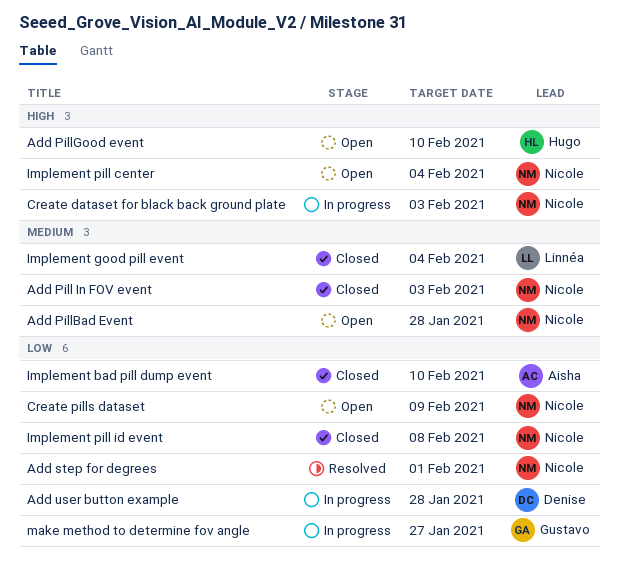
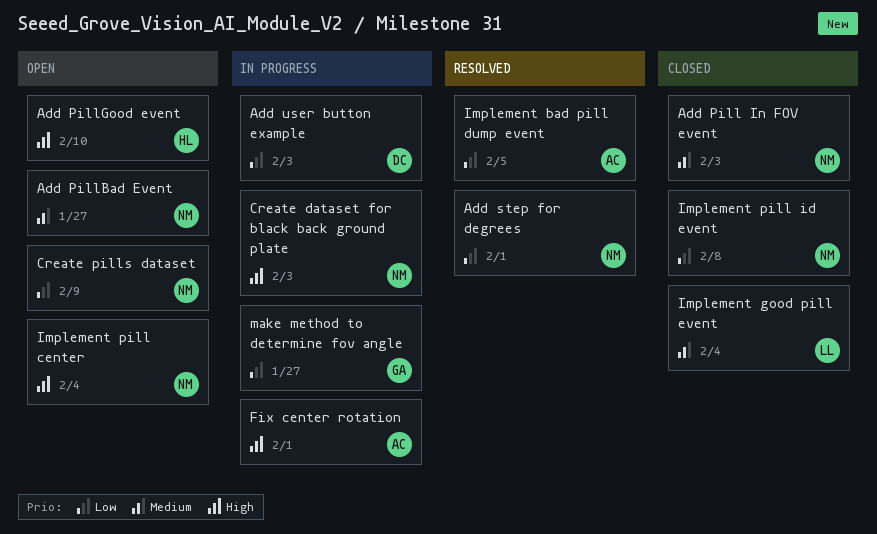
Add PillBad Event, due: Jan 28 -> Jan 27
Add user button example, due: Jan 28 -> Feb 3
Fix center rotation: none -> present
Implement bad pill dump event, status: Closed -> Resolved
Implement bad pill dump event, due: Feb 10 -> Feb 5

